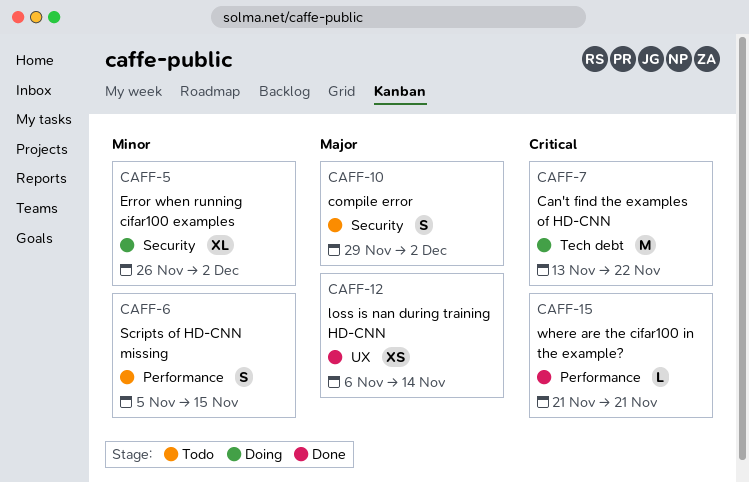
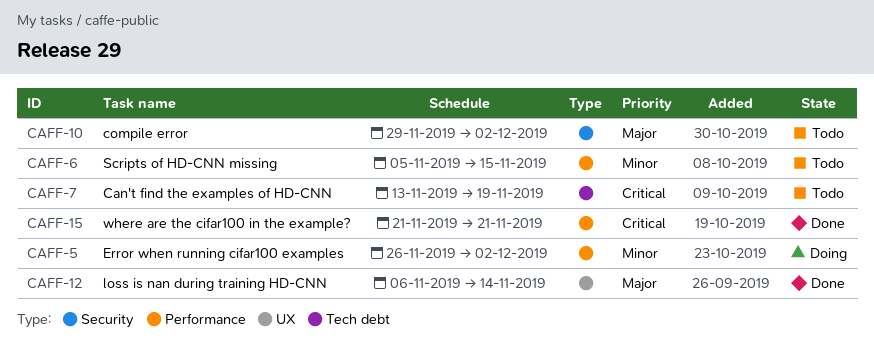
CAFF-5, label: Security -> Performance
CAFF-7, status: Doing -> Todo
CAFF-7, due: Nov 22 -> Nov 19

